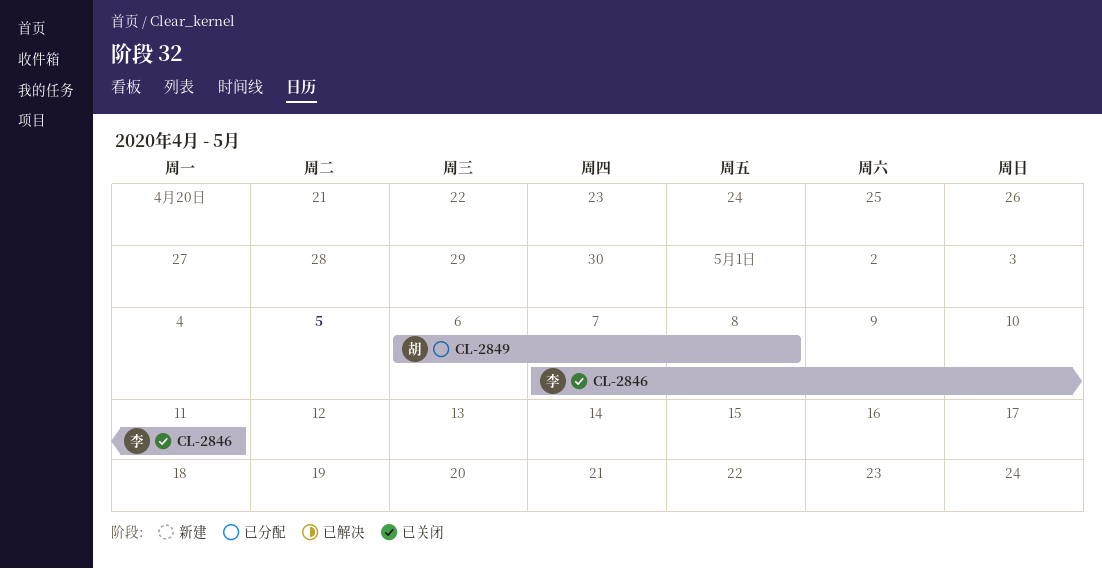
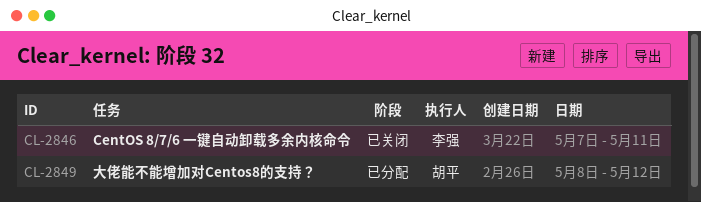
CL-2849, start: May 6 -> May 8
CL-2849, due: May 8 -> May 12

